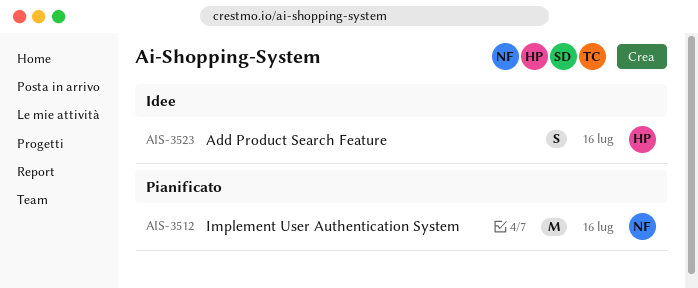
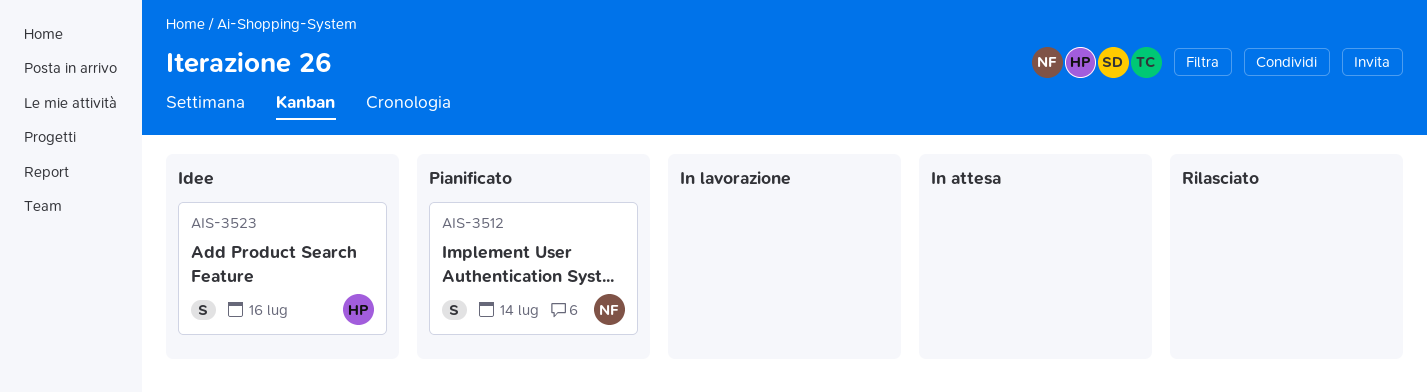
AIS-3512, estimate: M -> S
AIS-3512, due: Jul 16 -> Jul 14

